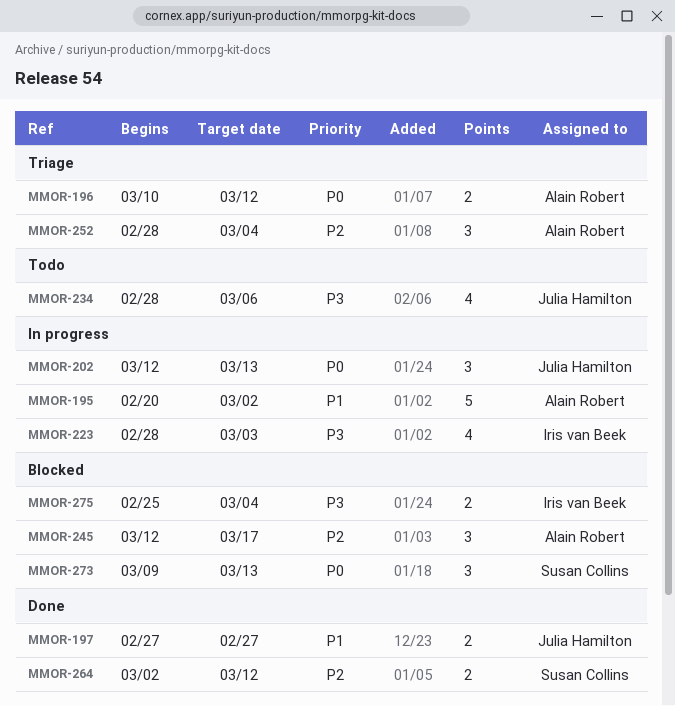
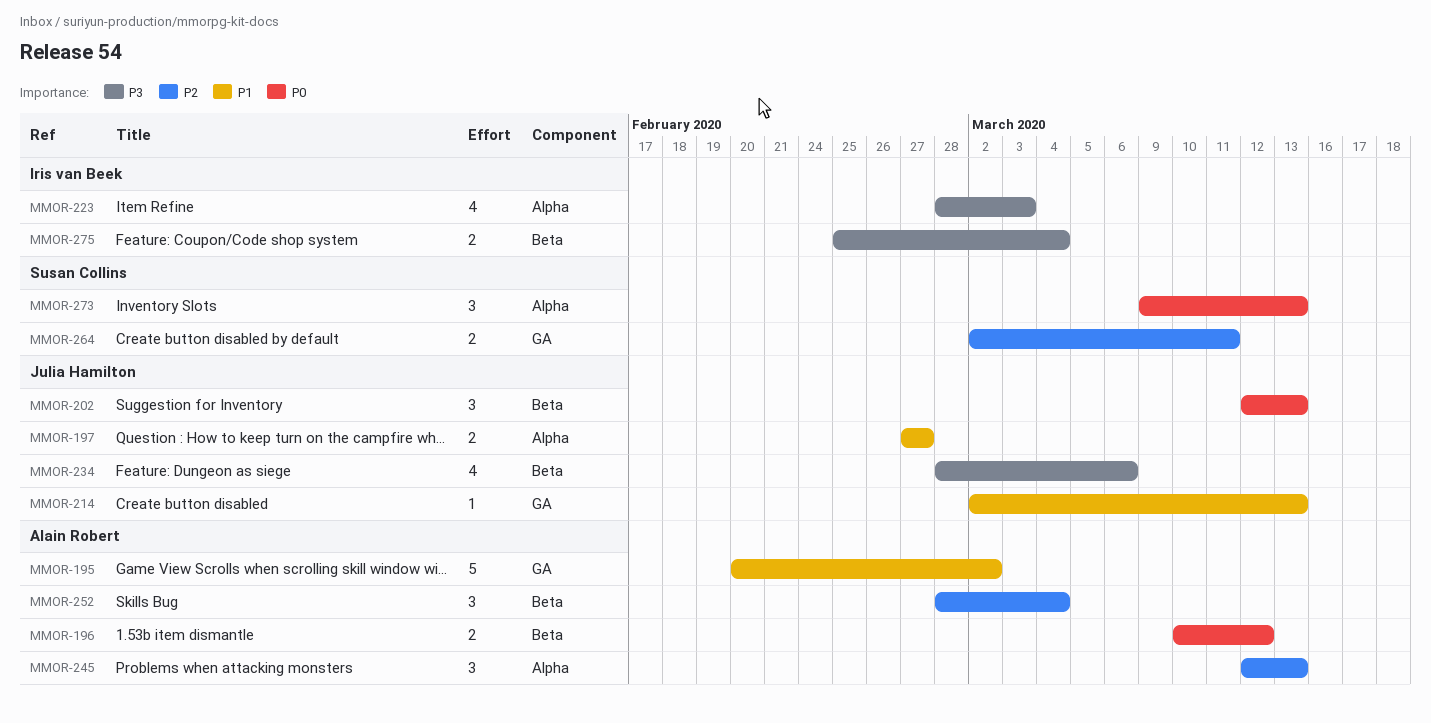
MMOR-214: none -> present
MMOR-245, due: Mar 17 -> Mar 13
MMOR-264, due: Mar 12 -> Mar 11

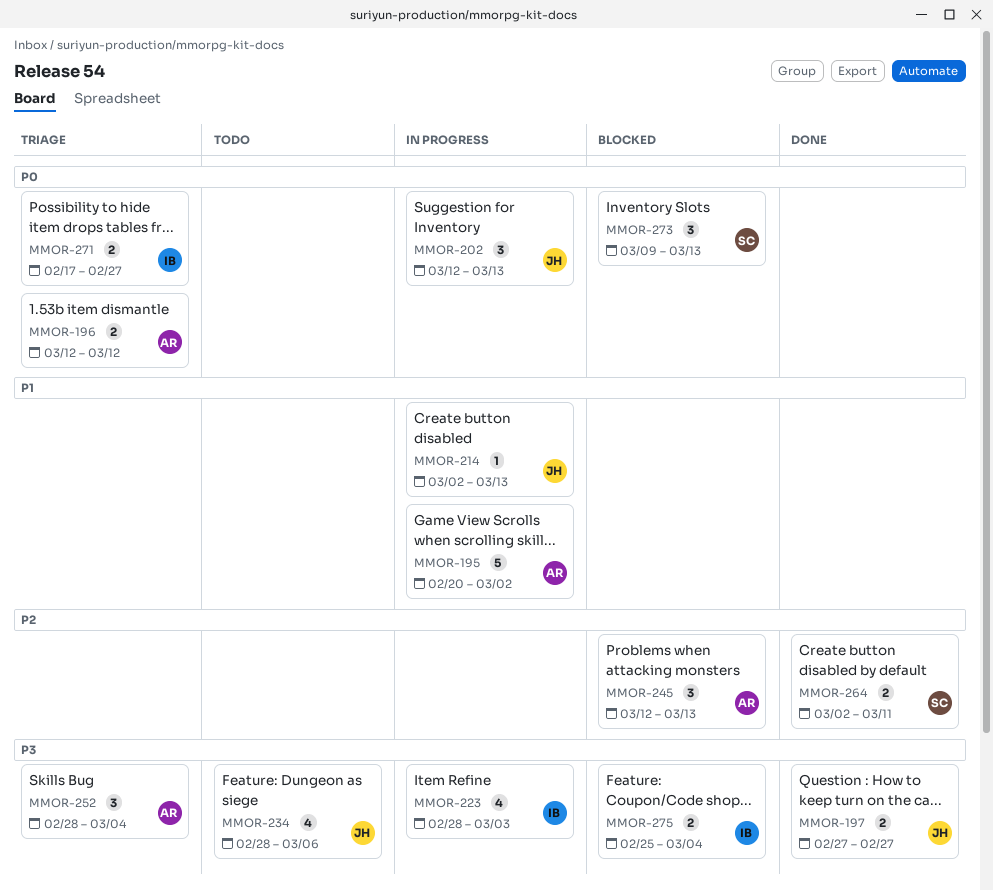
MMOR-196, start: Mar 10 -> Mar 12
MMOR-197, priority: P1 -> P3
MMOR-252, priority: P2 -> P3
MMOR-271: none -> present

